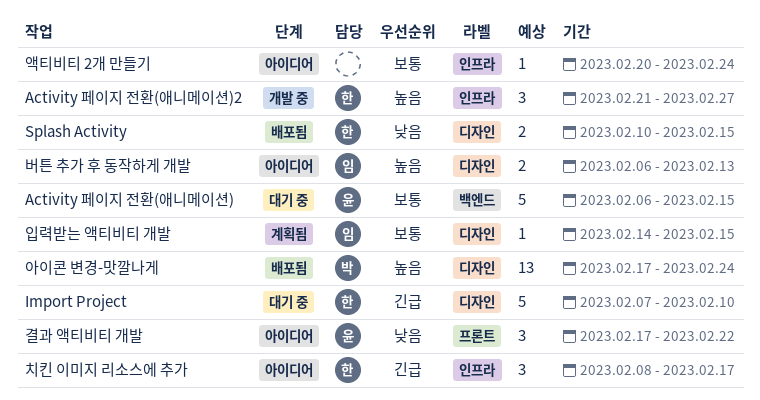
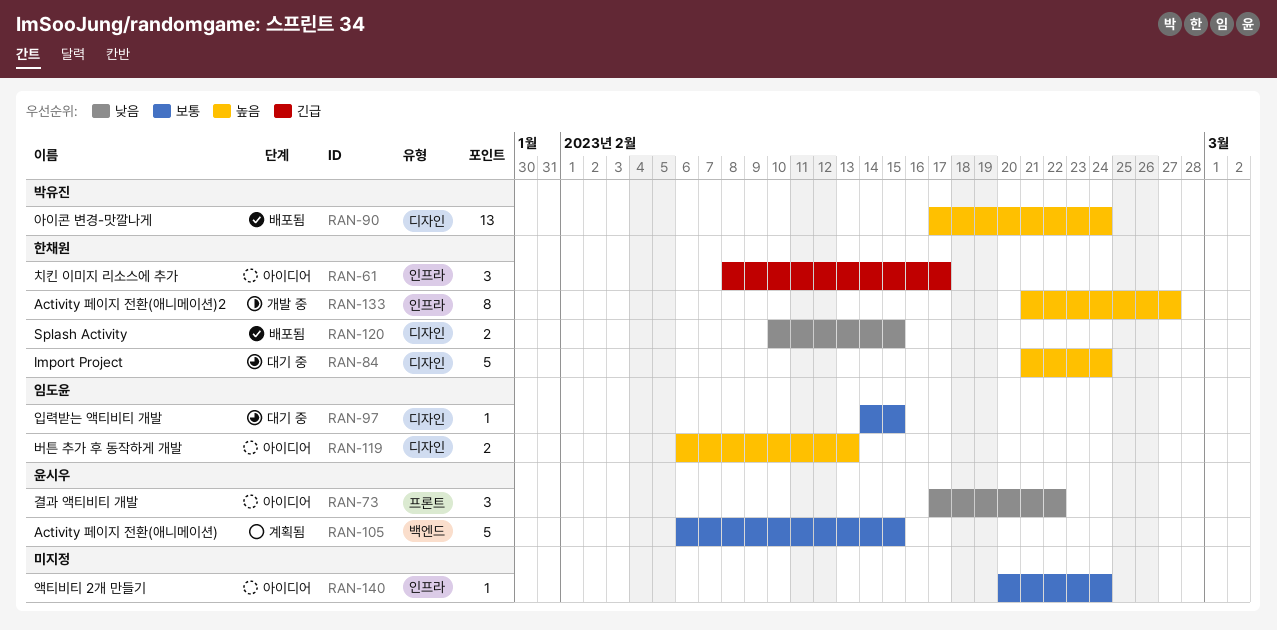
Activity 페이지 전환(애니메이션), status: 대기 중 -> 계획됨
Activity 페이지 전환(애니메이션)2, estimate: 3 -> 8
Import Project, priority: 긴급 -> 높음
Import Project, start: Feb 7 -> Feb 21
Import Project, due: Feb 10 -> Feb 24
입력받는 액티비티 개발, status: 계획됨 -> 대기 중

